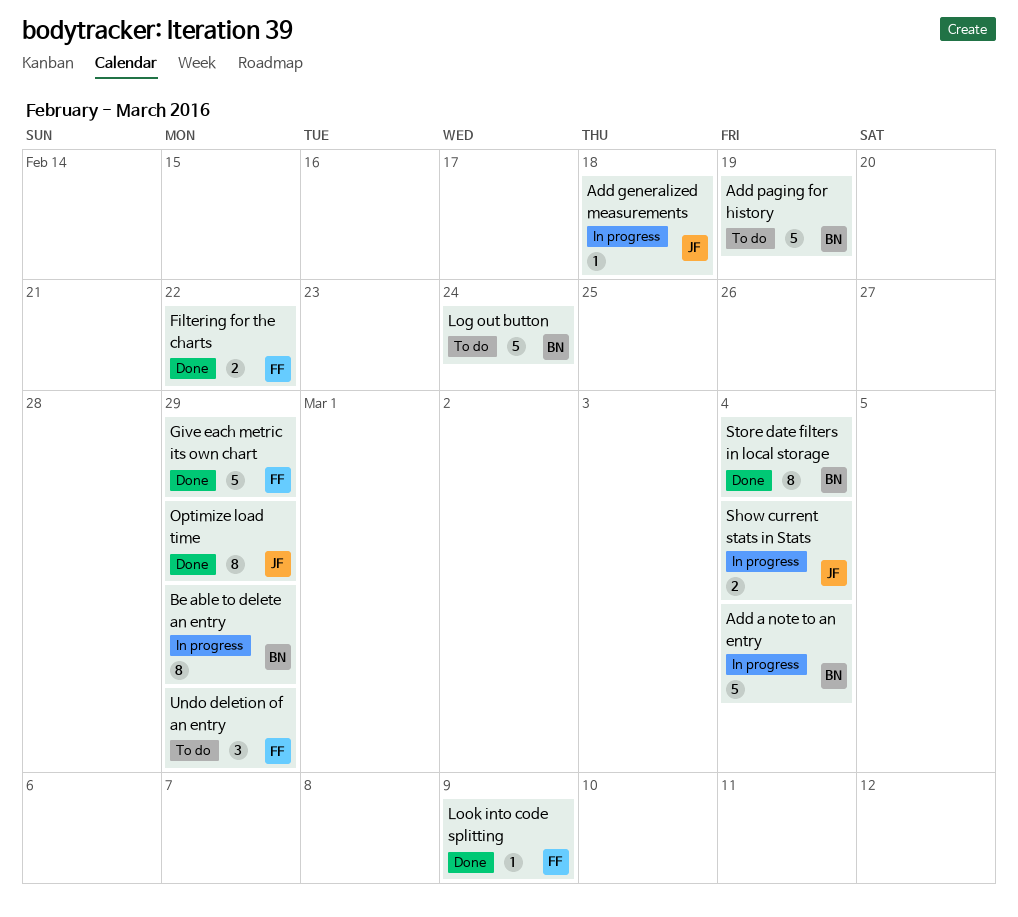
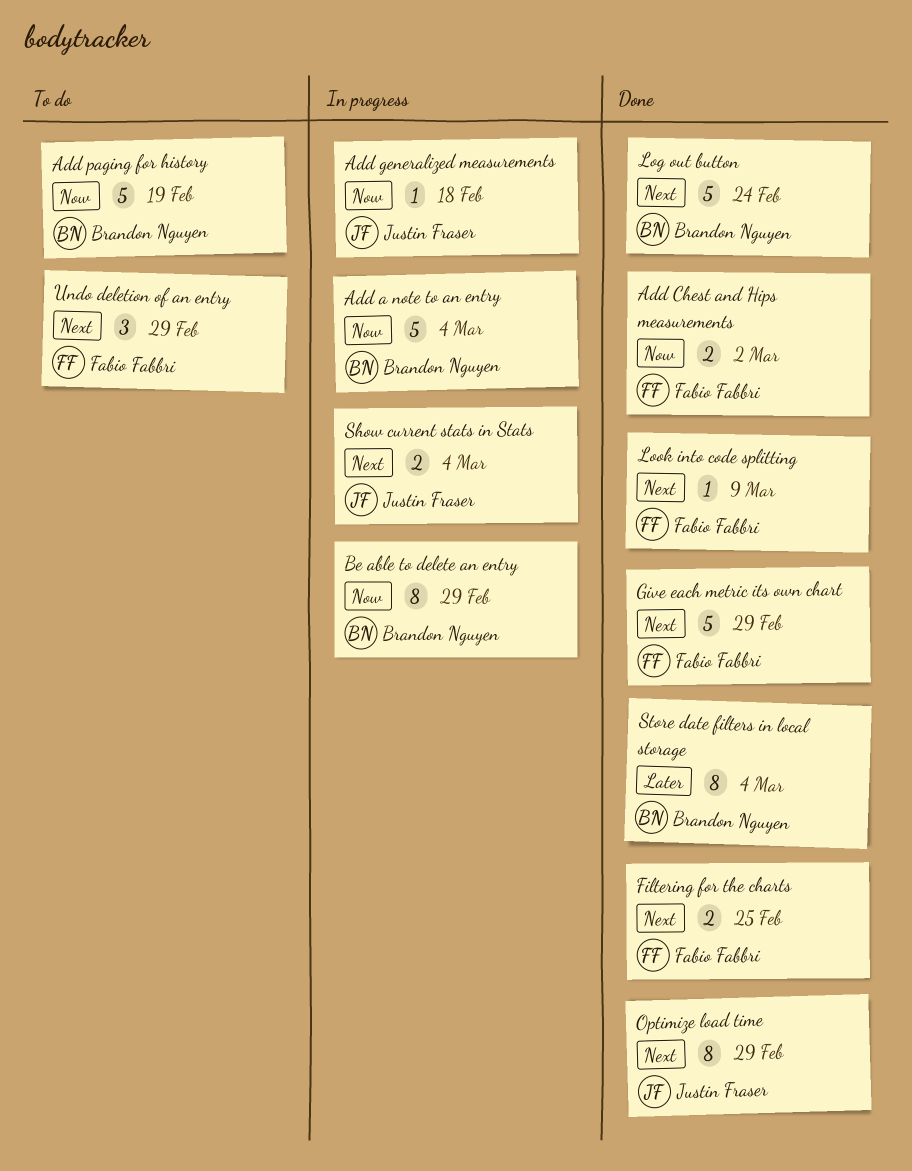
Add Chest and Hips measurements: none -> present
Filtering for the charts, due: Feb 22 -> Feb 25
Log out button, status: To do -> Done

